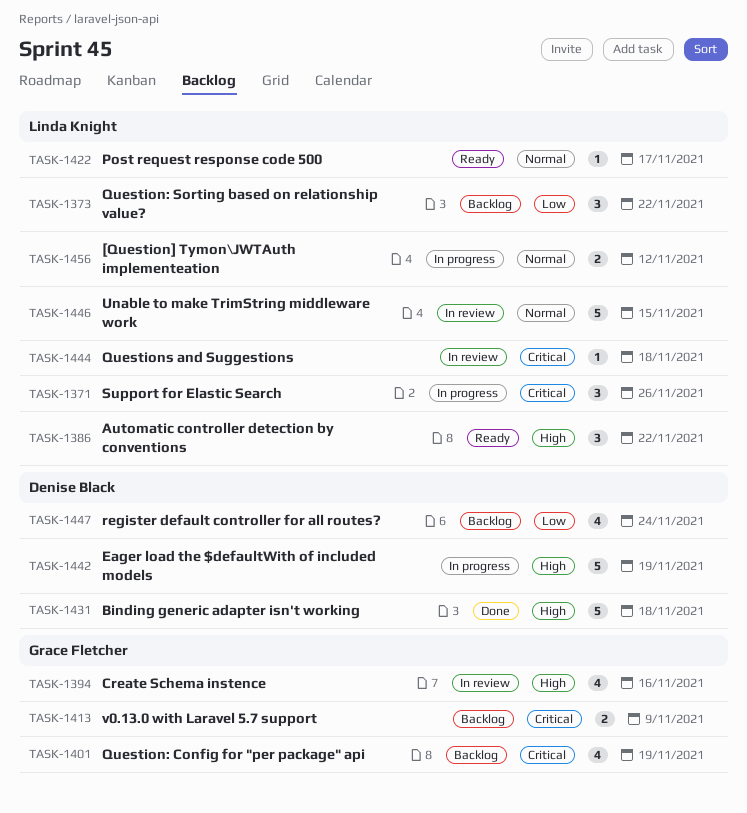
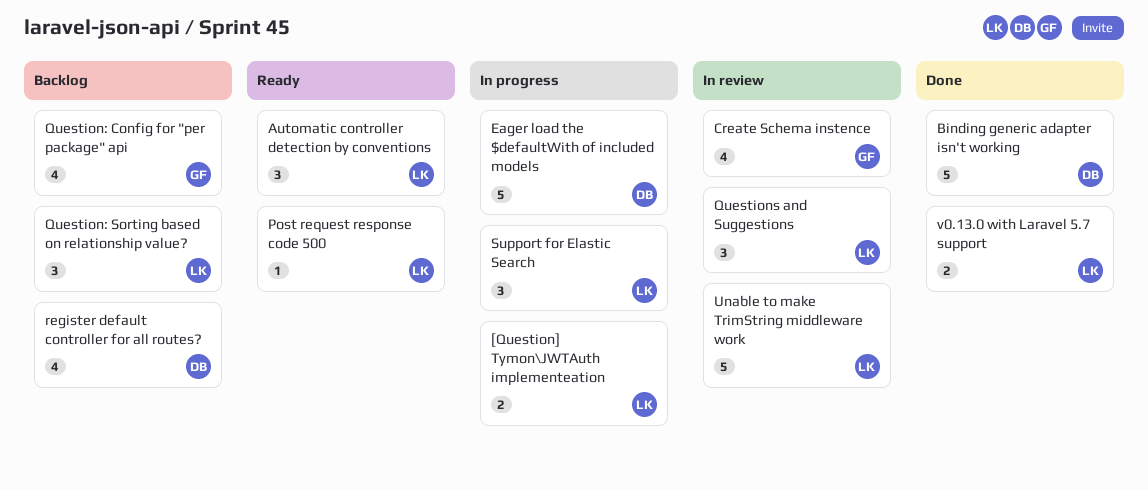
Questions and Suggestions, estimate: 1 -> 3
v0.13.0 with Laravel 5.7 support, status: Backlog -> Done
v0.13.0 with Laravel 5.7 support, owner: Grace Fletcher -> Linda Knight

